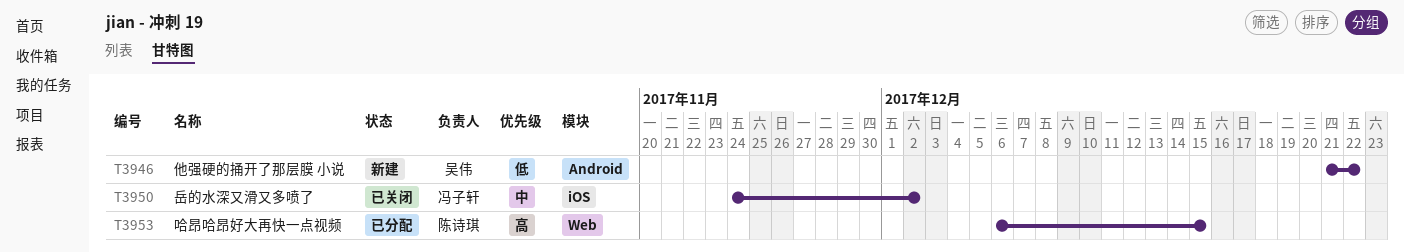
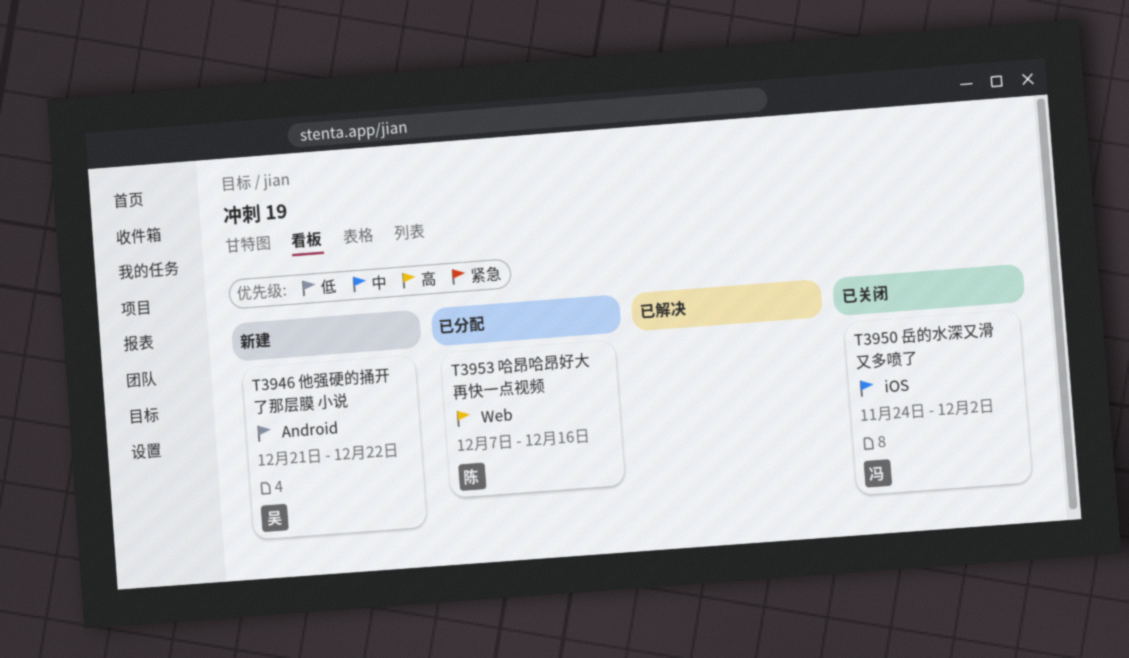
T3953, start: Dec 6 -> Dec 7
T3953, due: Dec 15 -> Dec 16

